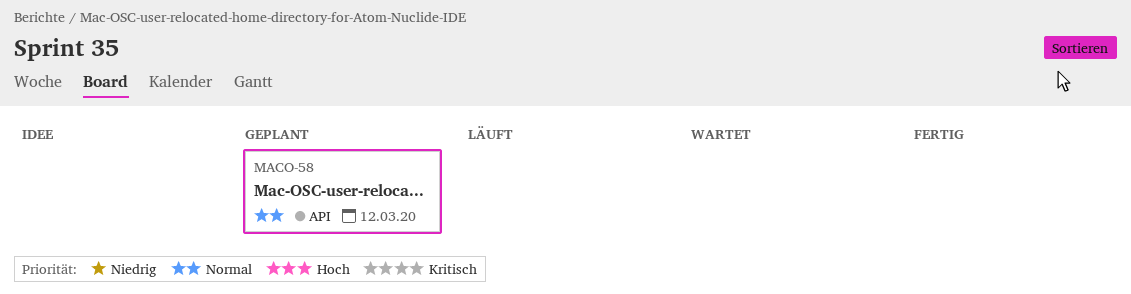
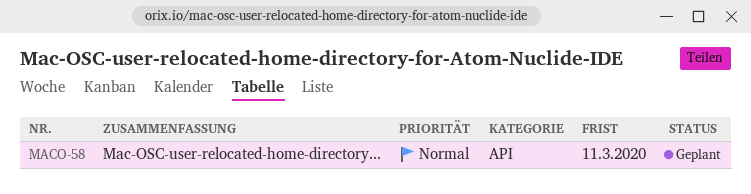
MACO-58, due: Mar 12 -> Mar 11

